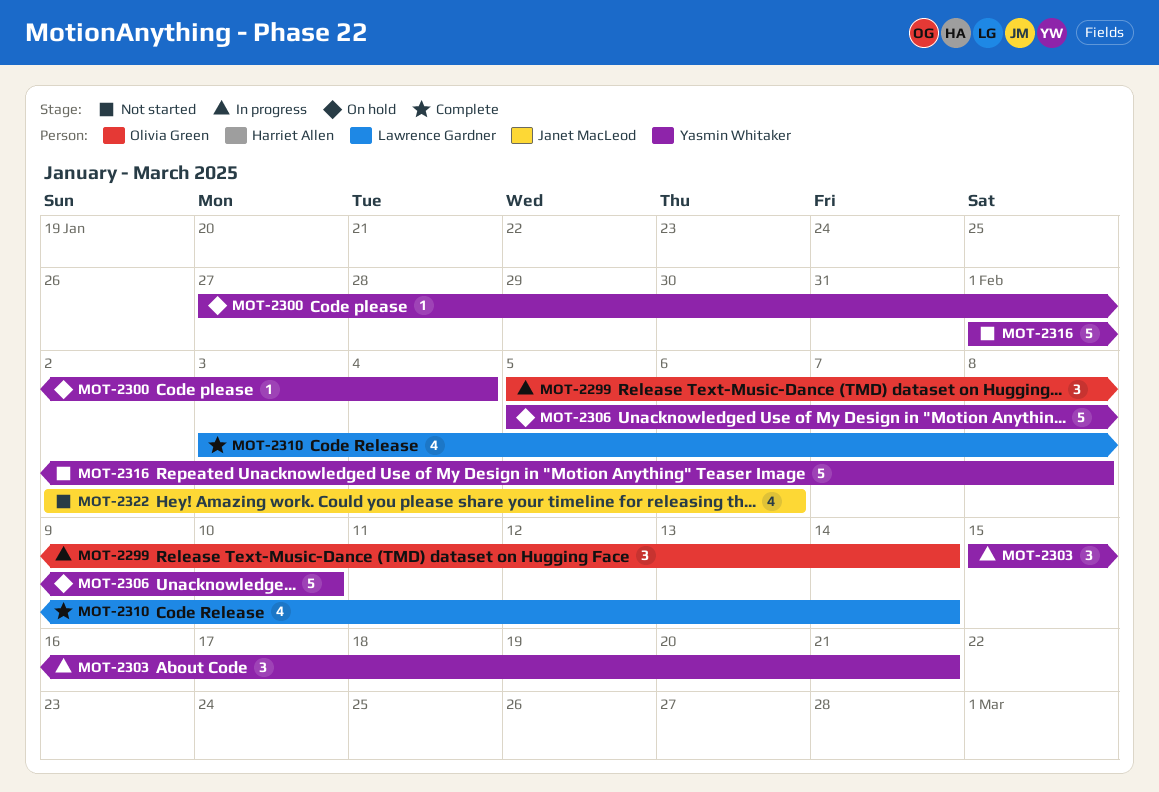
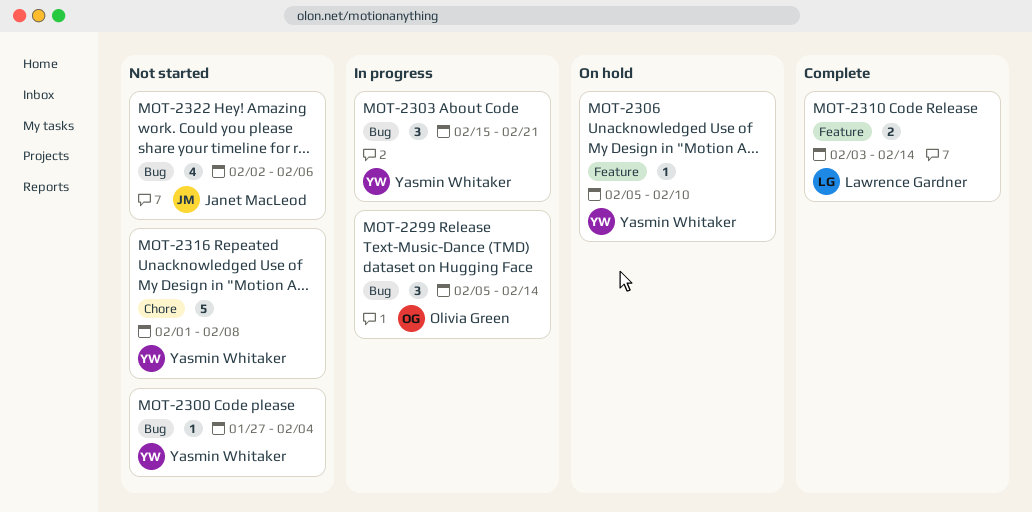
MOT-2300, status: On hold -> Not started
MOT-2306, estimate: 5 -> 1
MOT-2310, estimate: 4 -> 2

